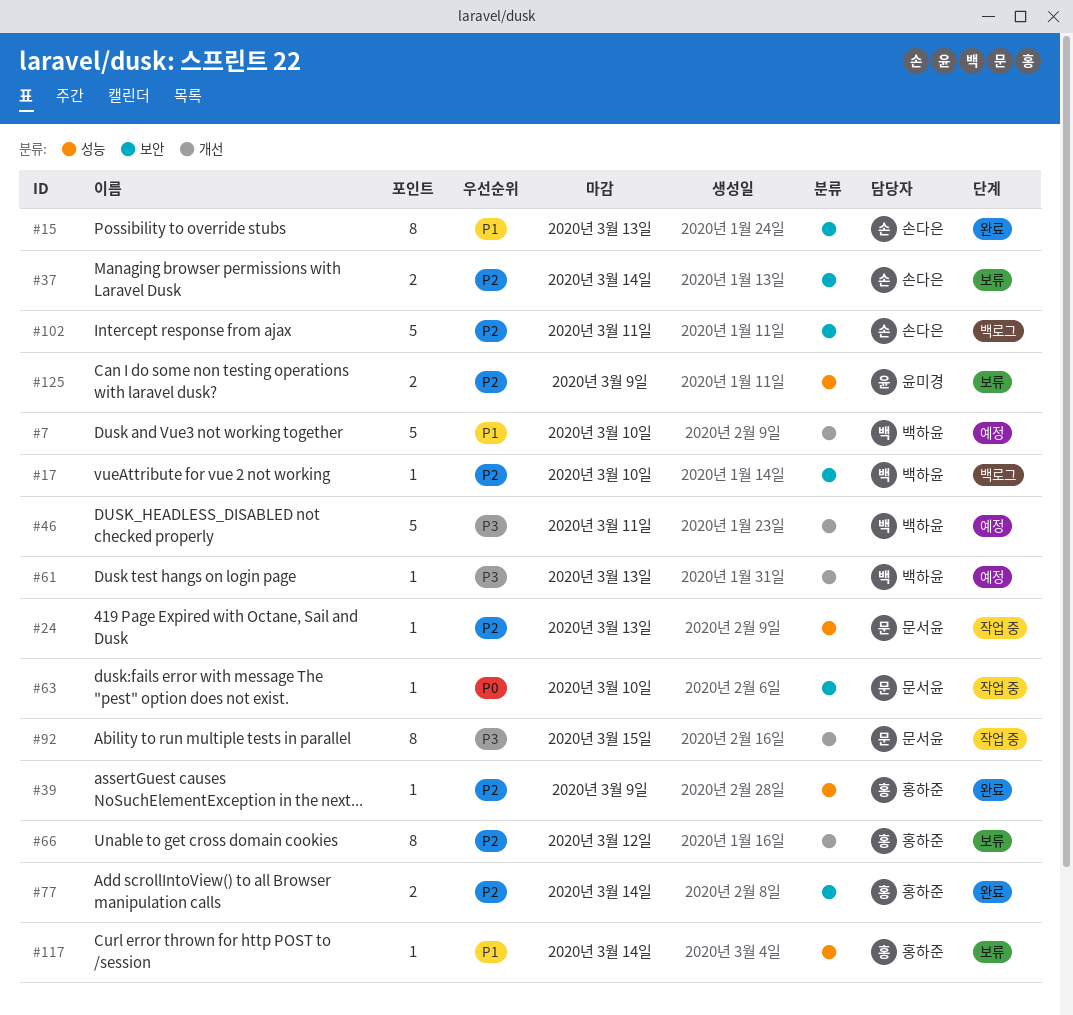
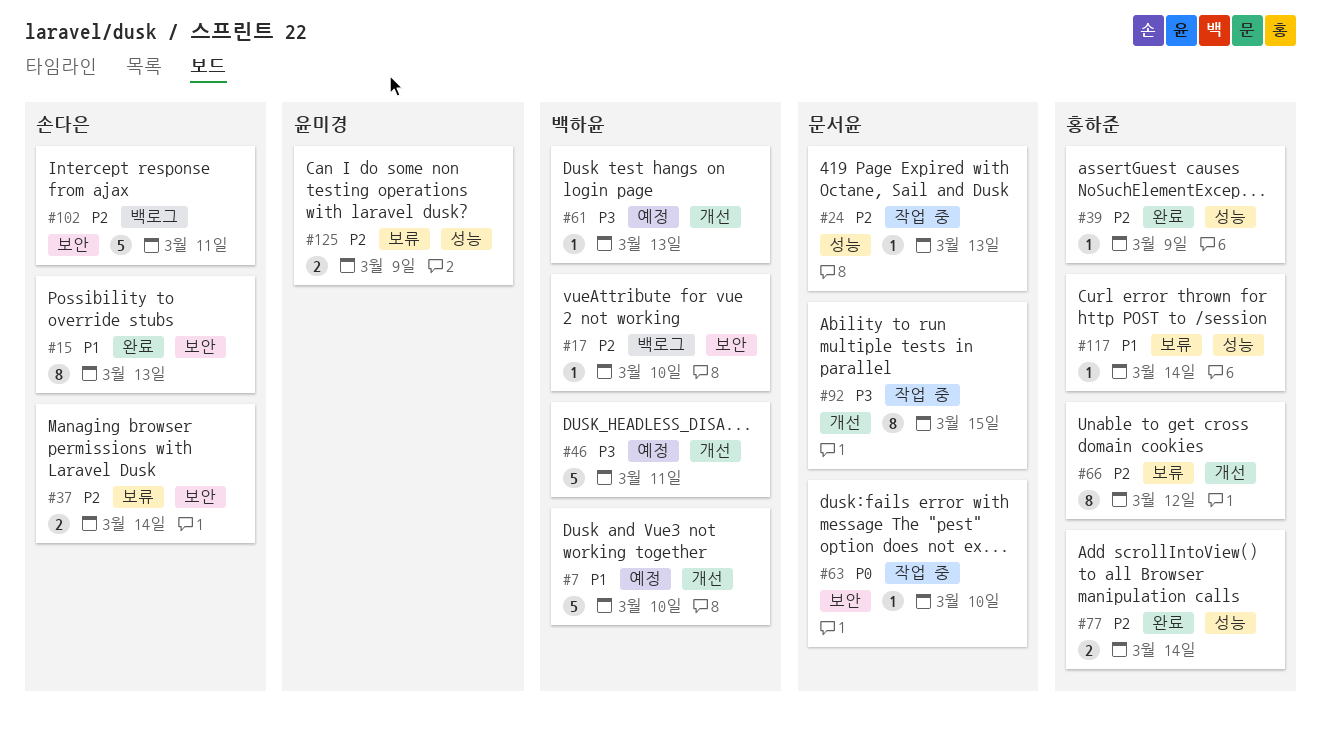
#77, label: 보안 -> 성능

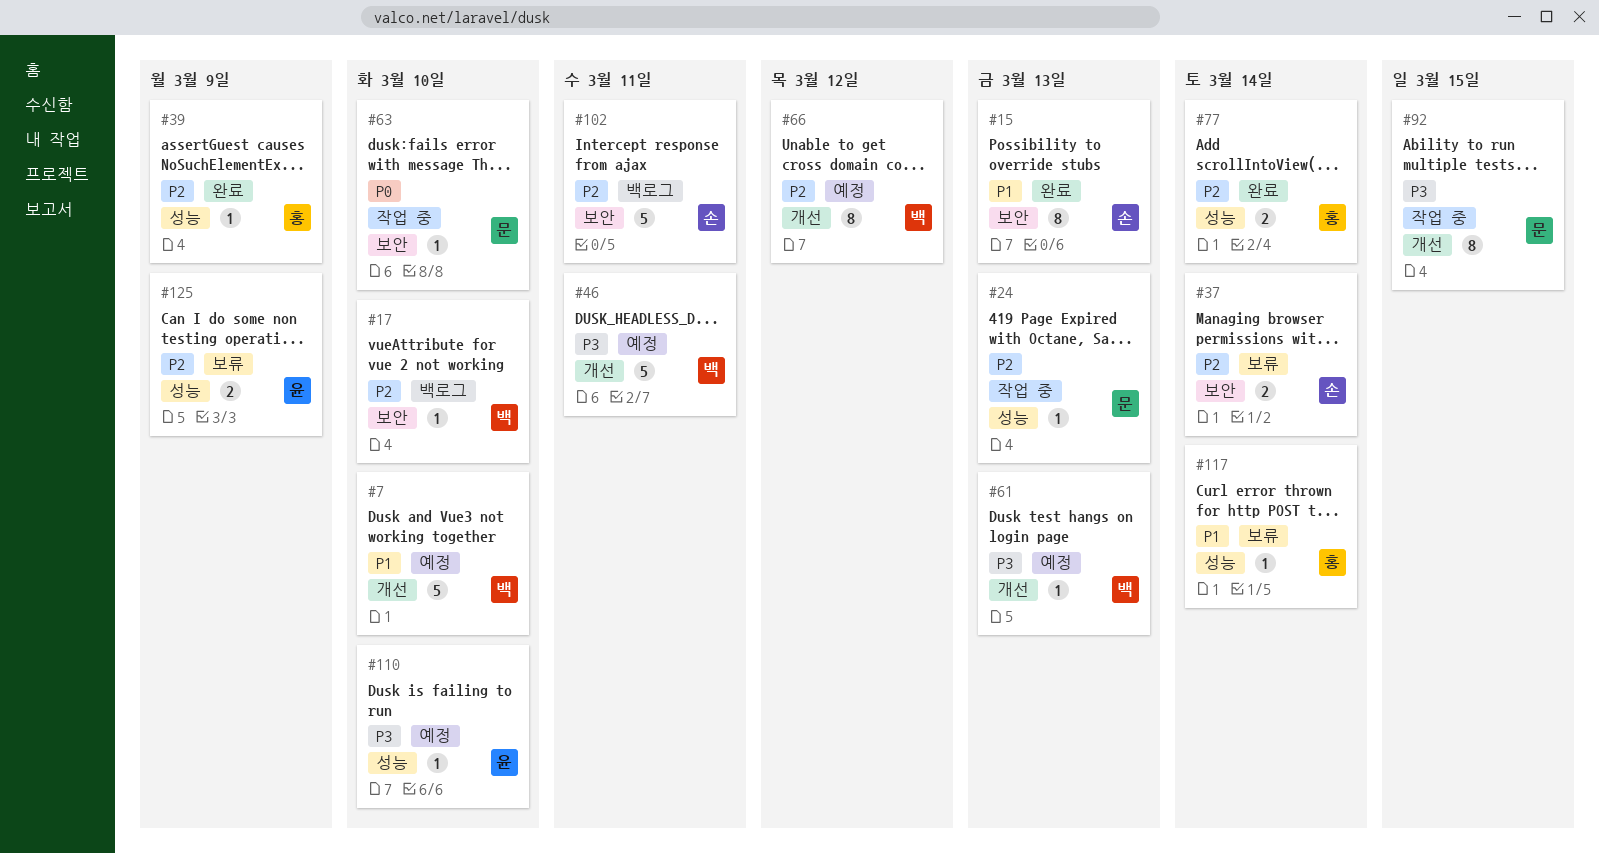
#66, status: 보류 -> 예정
#66, owner: 홍하준 -> 백하윤
#110: none -> present

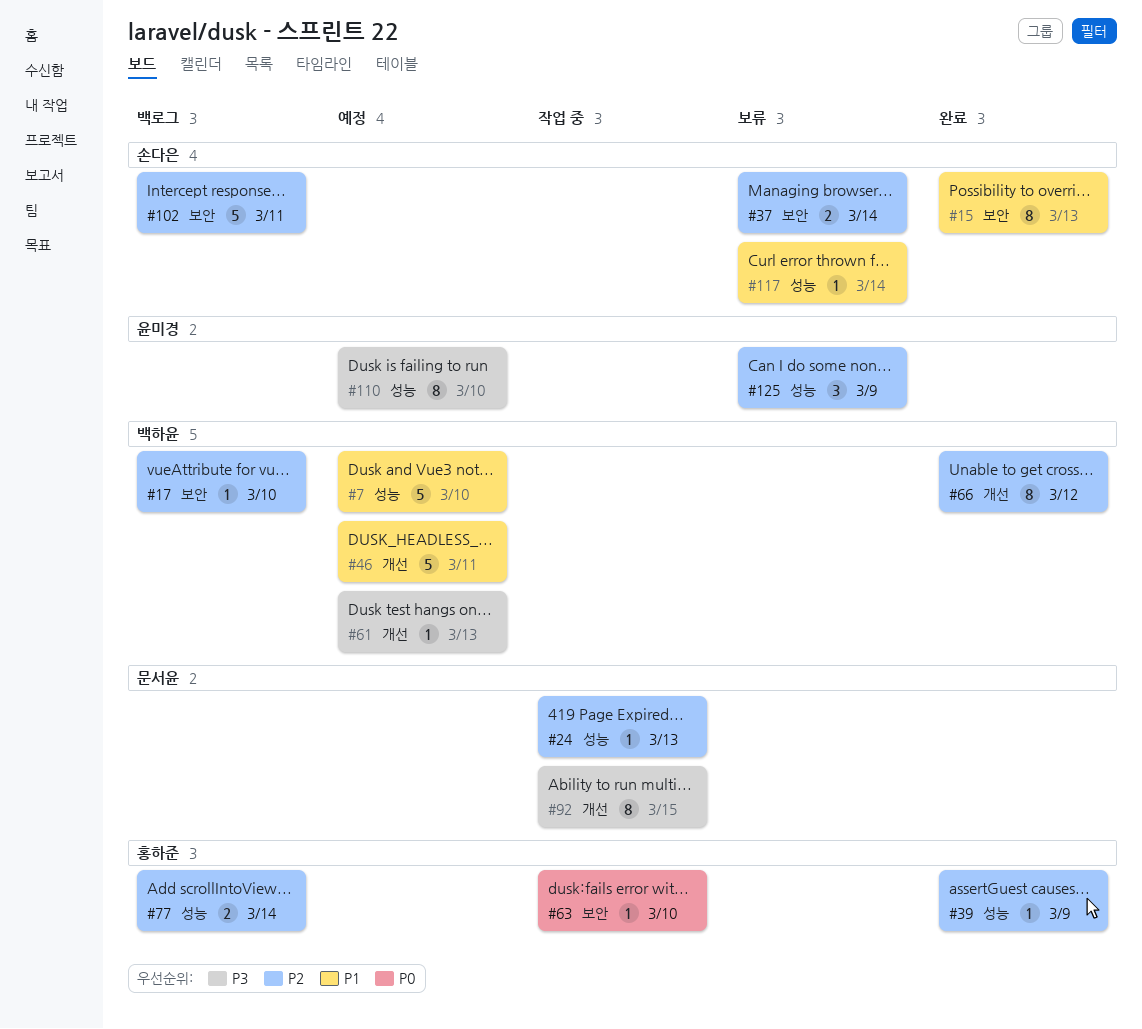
#7, label: 개선 -> 성능
#46, priority: P3 -> P1
#63, owner: 문서윤 -> 홍하준
#66, status: 예정 -> 완료
#77, status: 완료 -> 백로그
#110, estimate: 1 -> 8
#117, owner: 홍하준 -> 손다은
#125, estimate: 2 -> 3

